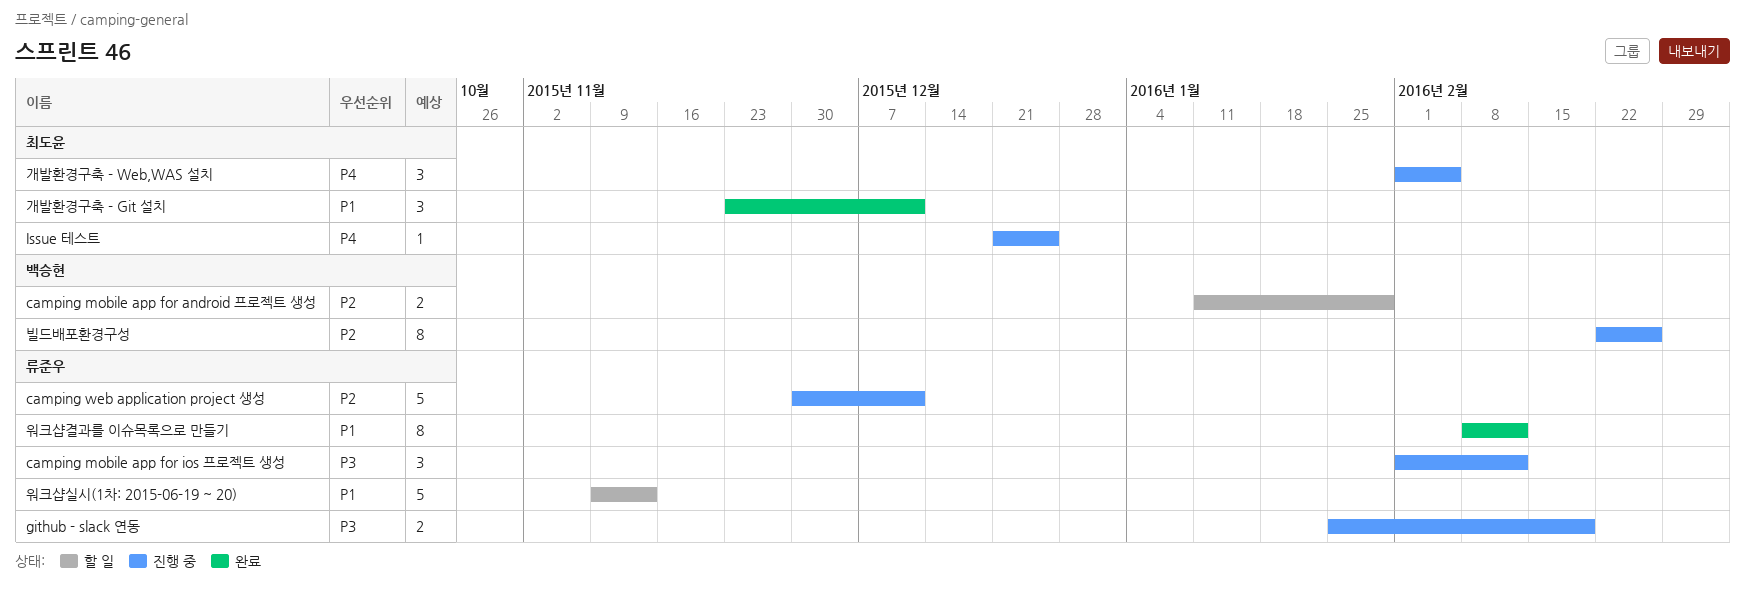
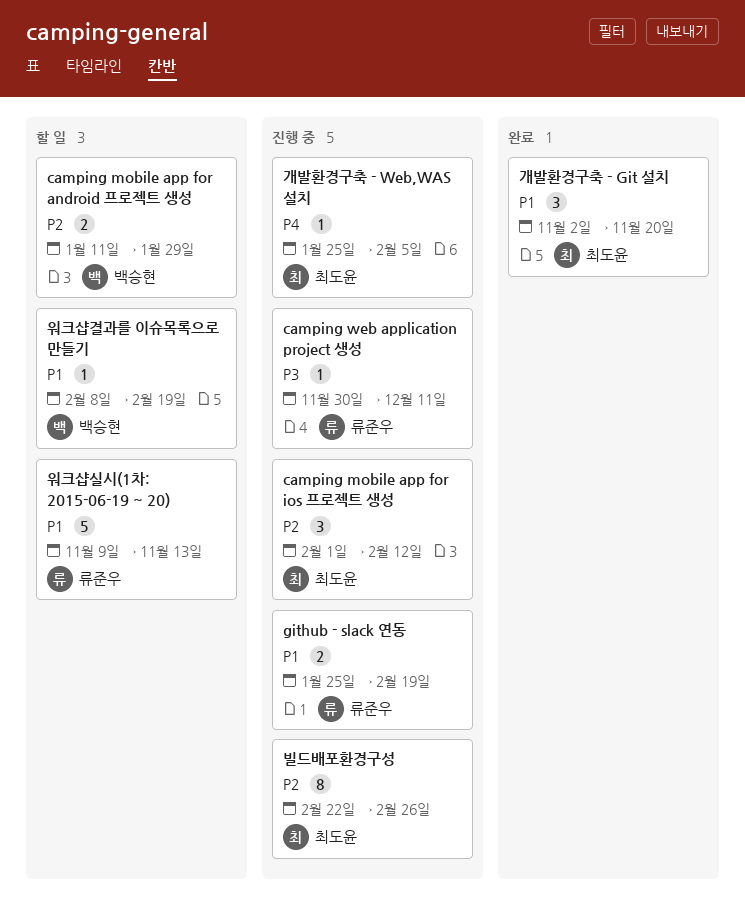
camping mobile app for ios 프로젝트 생성, owner: 류준우 -> 최도윤
camping mobile app for ios 프로젝트 생성, priority: P3 -> P2
camping web application project 생성, priority: P2 -> P3
camping web application project 생성, estimate: 5 -> 1
github - slack 연동, priority: P3 -> P1
Issue 테스트: present -> none
개발환경구축 - Git 설치, start: Nov 23 -> Nov 2
개발환경구축 - Git 설치, due: Dec 11 -> Nov 20
개발환경구축 - Web,WAS 설치, estimate: 3 -> 1
개발환경구축 - Web,WAS 설치, start: Feb 1 -> Jan 25
빌드배포환경구성, owner: 백승현 -> 최도윤
워크샵결과를 이슈목록으로 만들기, status: 완료 -> 할 일
워크샵결과를 이슈목록으로 만들기, owner: 류준우 -> 백승현
워크샵결과를 이슈목록으로 만들기, estimate: 8 -> 1
워크샵결과를 이슈목록으로 만들기, due: Feb 12 -> Feb 19

